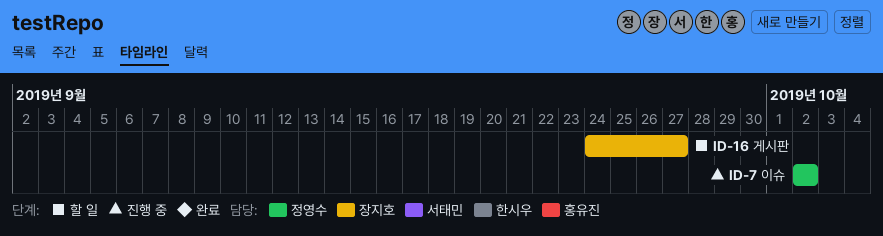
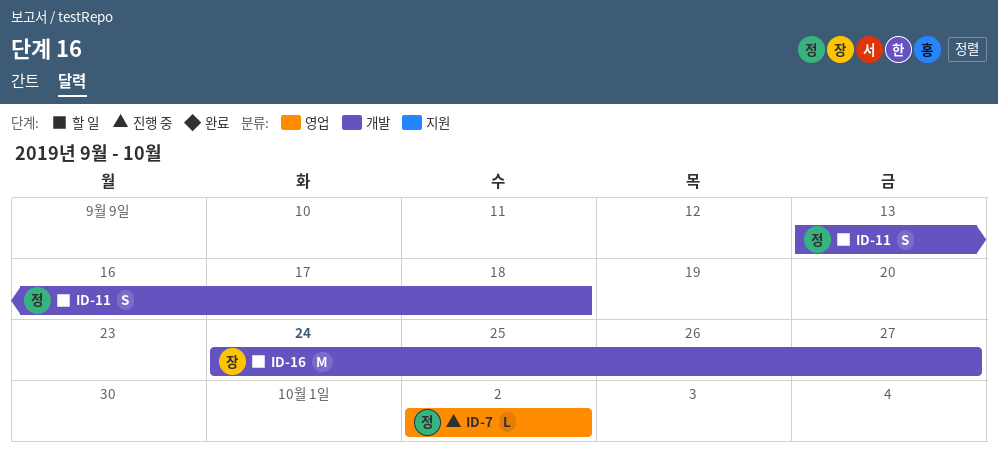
ID-11: none -> present

